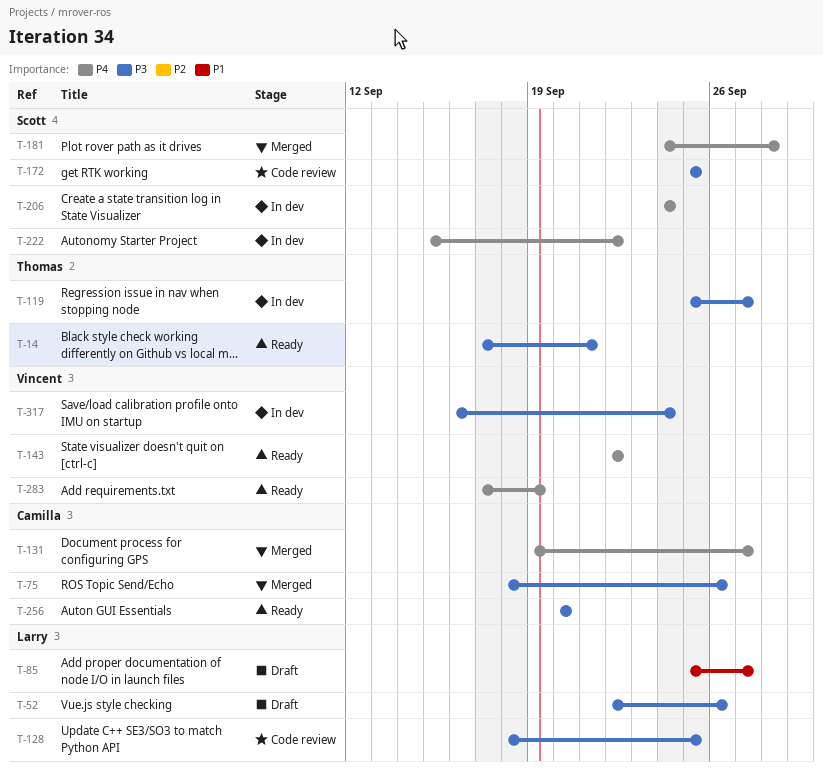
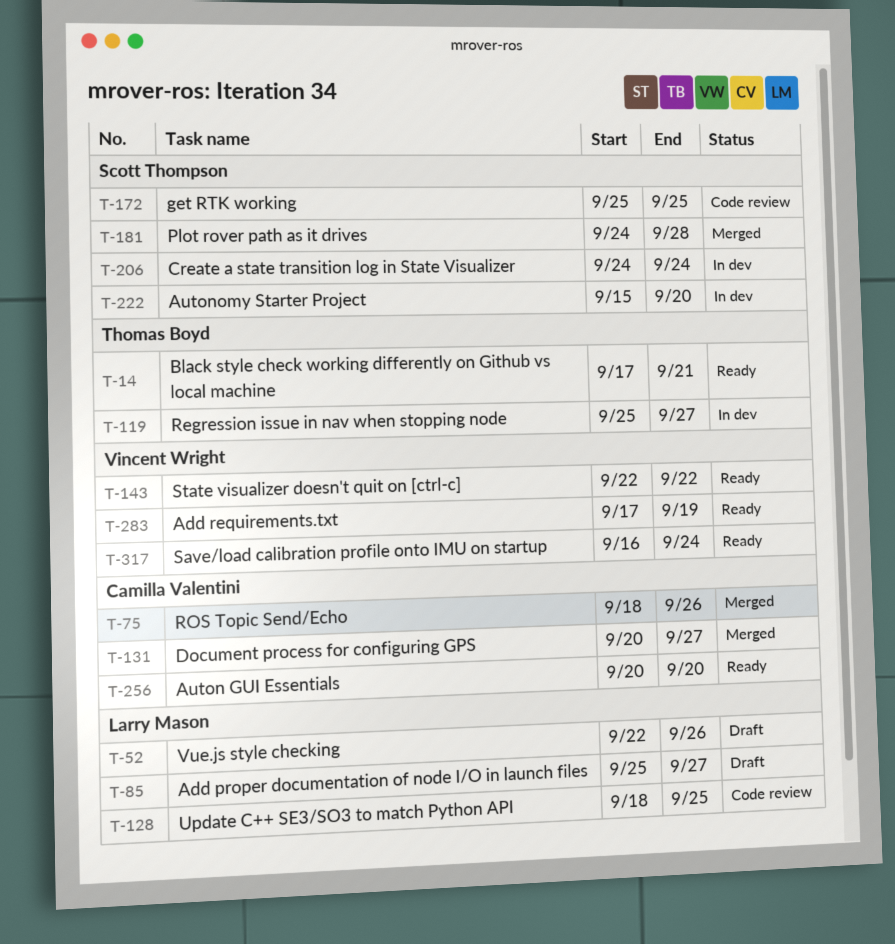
T-131, start: Sep 19 -> Sep 20
T-222, due: Sep 22 -> Sep 20
T-317, status: In dev -> Ready

